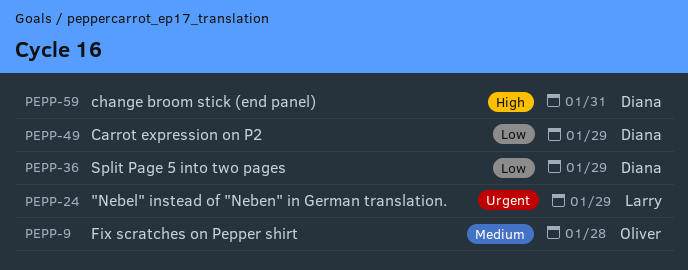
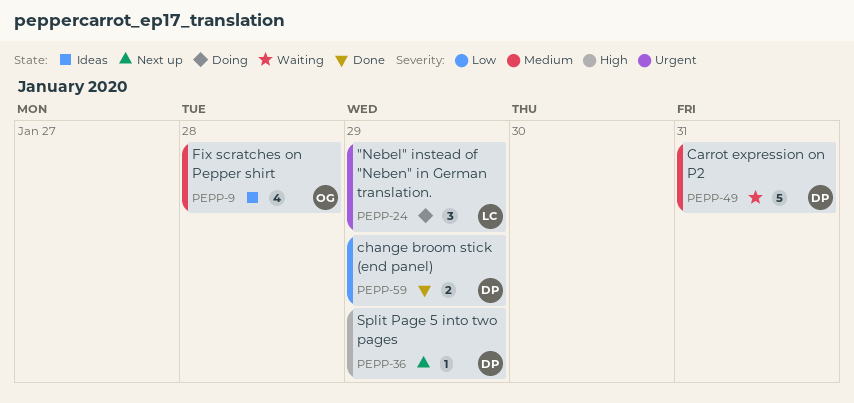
PEPP-36, priority: Low -> High
PEPP-49, priority: Low -> Medium
PEPP-49, due: Jan 29 -> Jan 31
PEPP-59, priority: High -> Low
PEPP-59, due: Jan 31 -> Jan 29

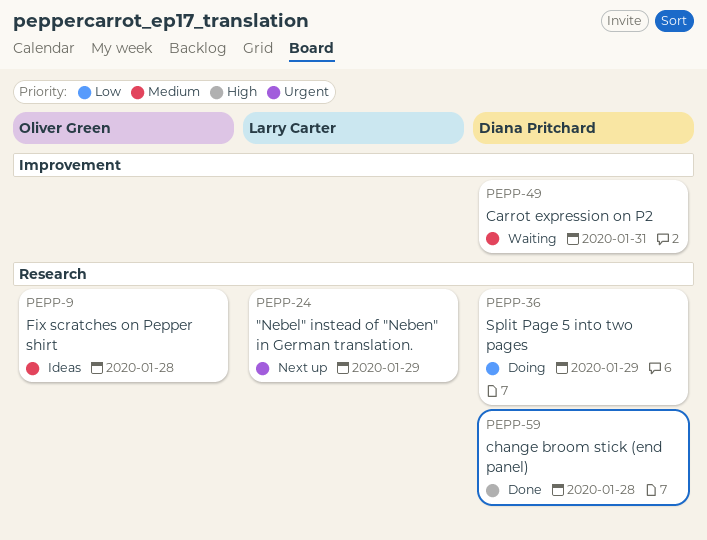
PEPP-24, status: Doing -> Next up
PEPP-36, status: Next up -> Doing
PEPP-36, priority: High -> Low
PEPP-59, priority: Low -> High
PEPP-59, due: Jan 29 -> Jan 28

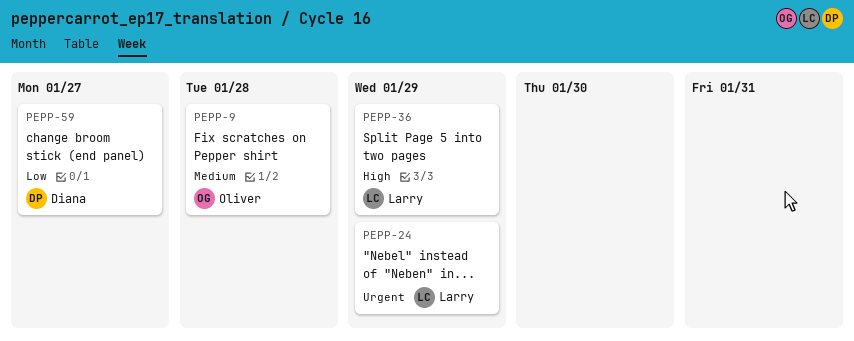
PEPP-36, owner: Diana Pritchard -> Larry Carter
PEPP-36, priority: Low -> High
PEPP-49: present -> none
PEPP-59, priority: High -> Low
PEPP-59, due: Jan 28 -> Jan 27

